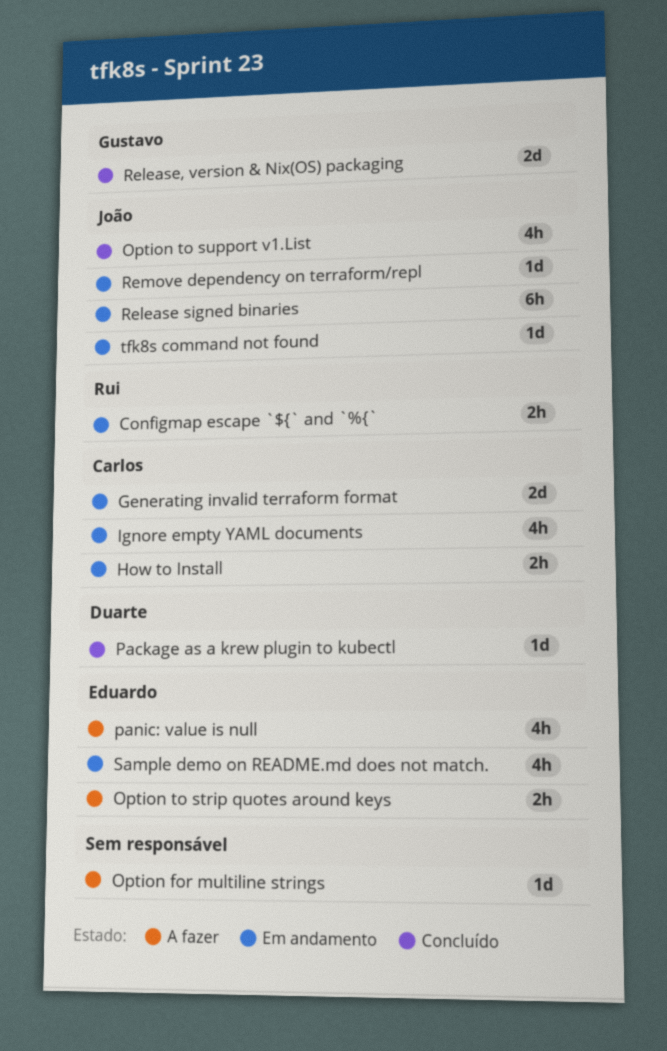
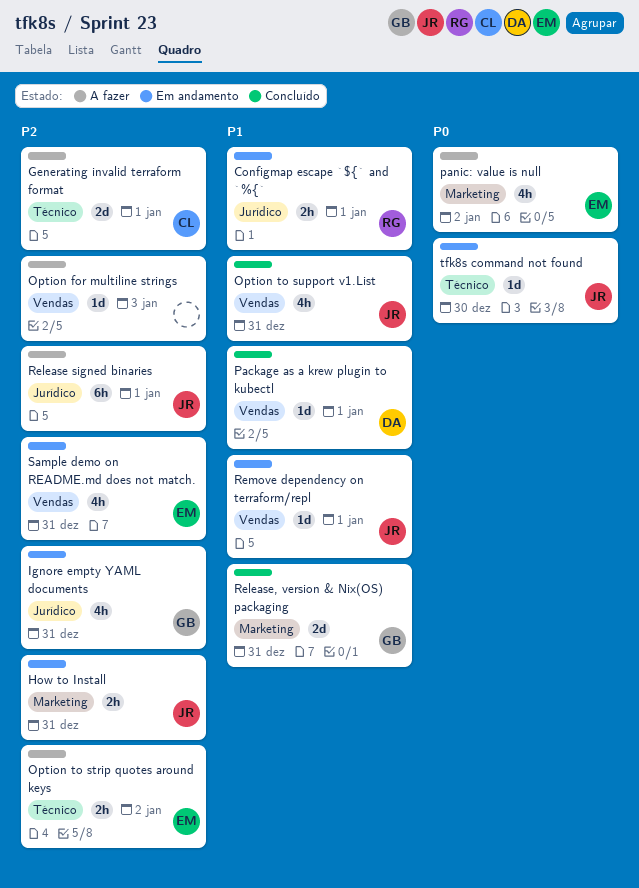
Generating invalid terraform format, status: Em andamento -> A fazer
How to Install, owner: Carlos -> João
Ignore empty YAML documents, owner: Carlos -> Gustavo
Release signed binaries, status: Em andamento -> A fazer

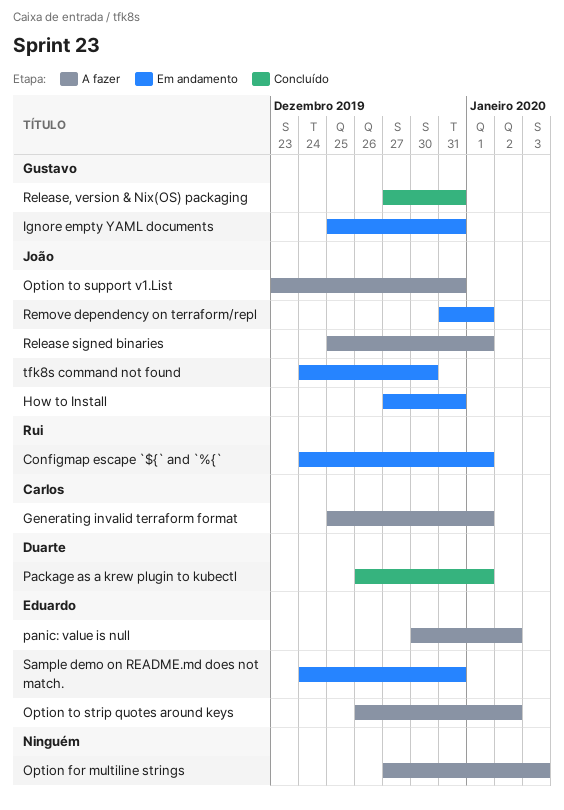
Option to support v1.List, status: Concluído -> A fazer

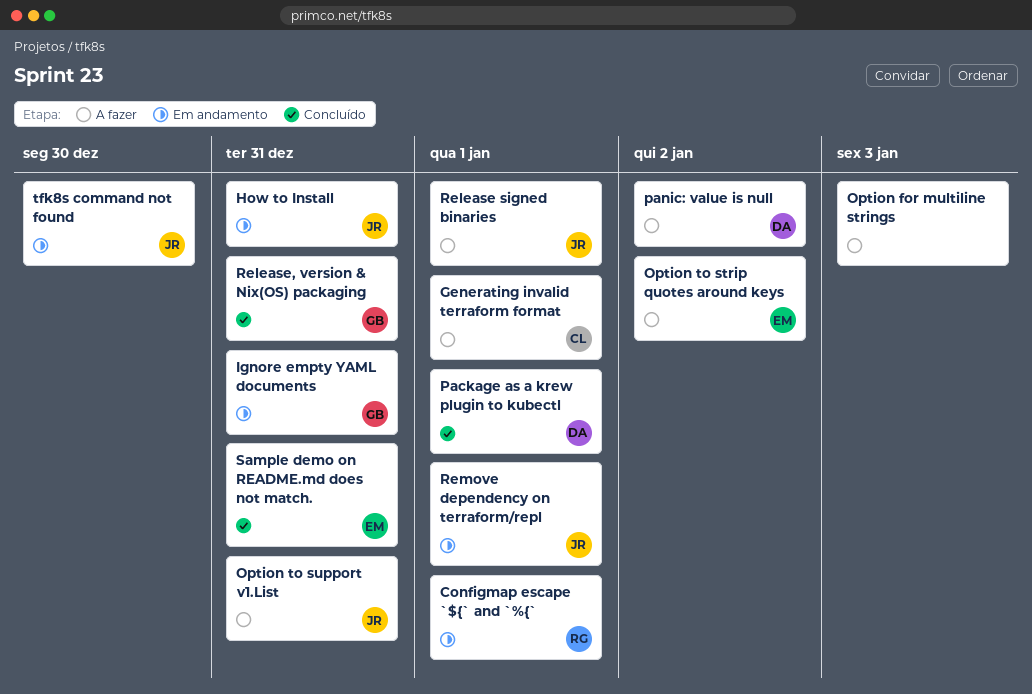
panic: value is null, owner: Eduardo -> Duarte
Sample demo on README.md does not match., status: Em andamento -> Concluído

